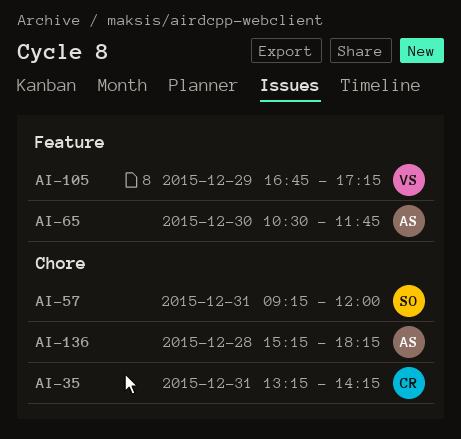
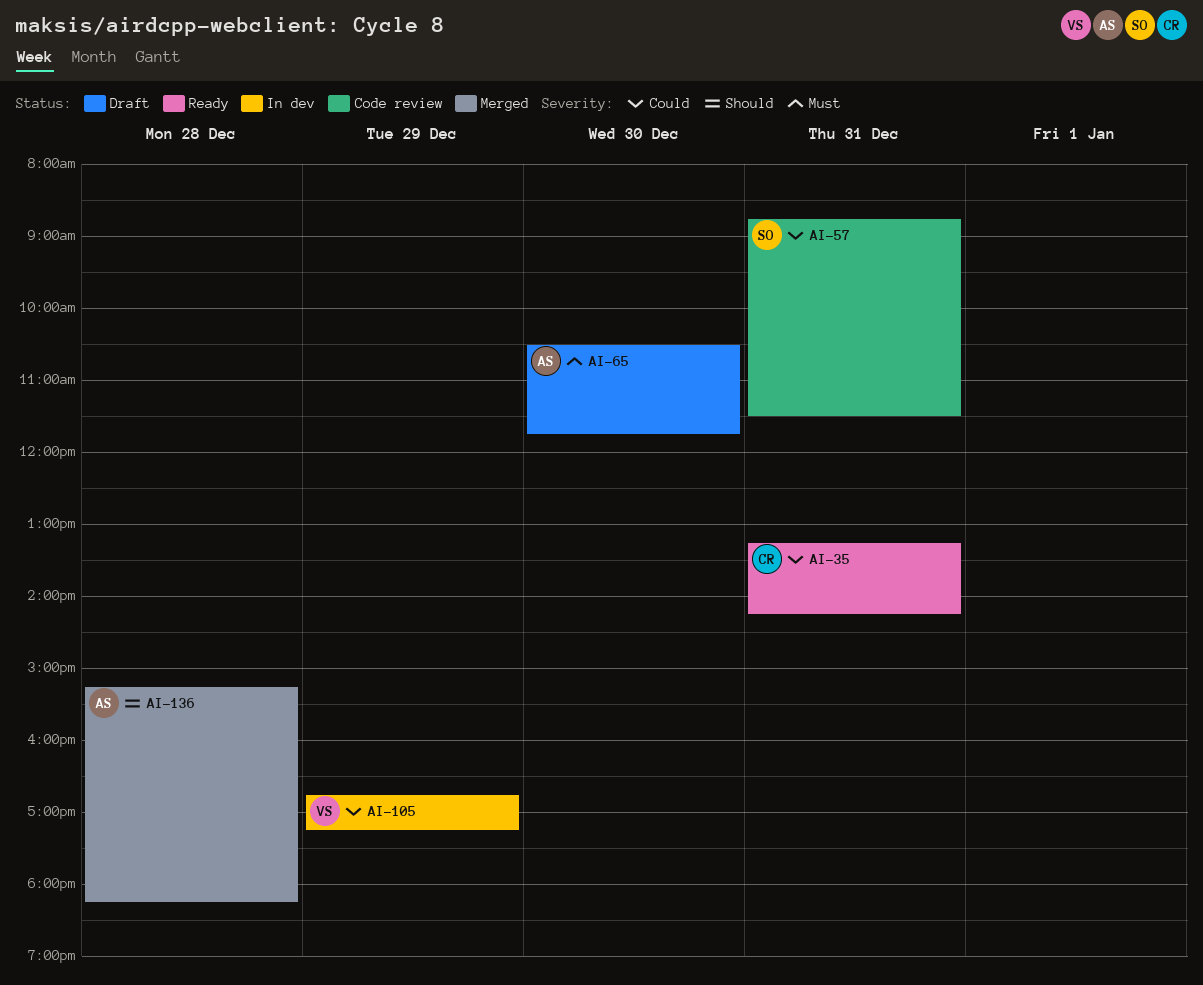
AI-57, begins: 09:15 -> 08:45
AI-57, ends: 12:00 -> 11:30

